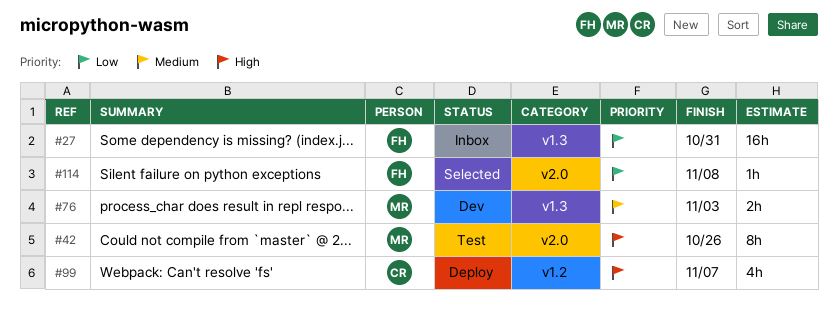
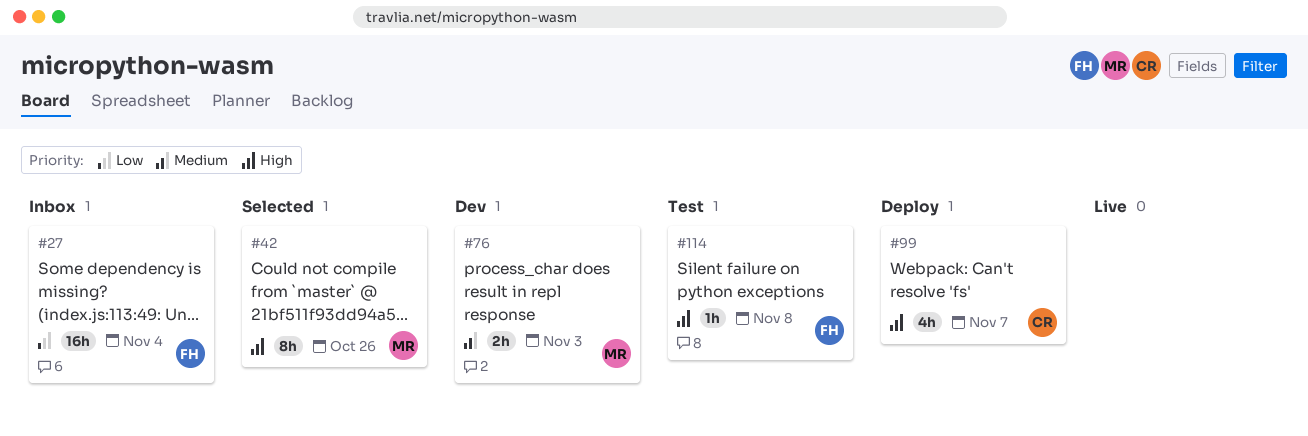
#27, due: Oct 31 -> Nov 4
#42, status: Test -> Selected
#114, status: Selected -> Test
#114, priority: Low -> High

